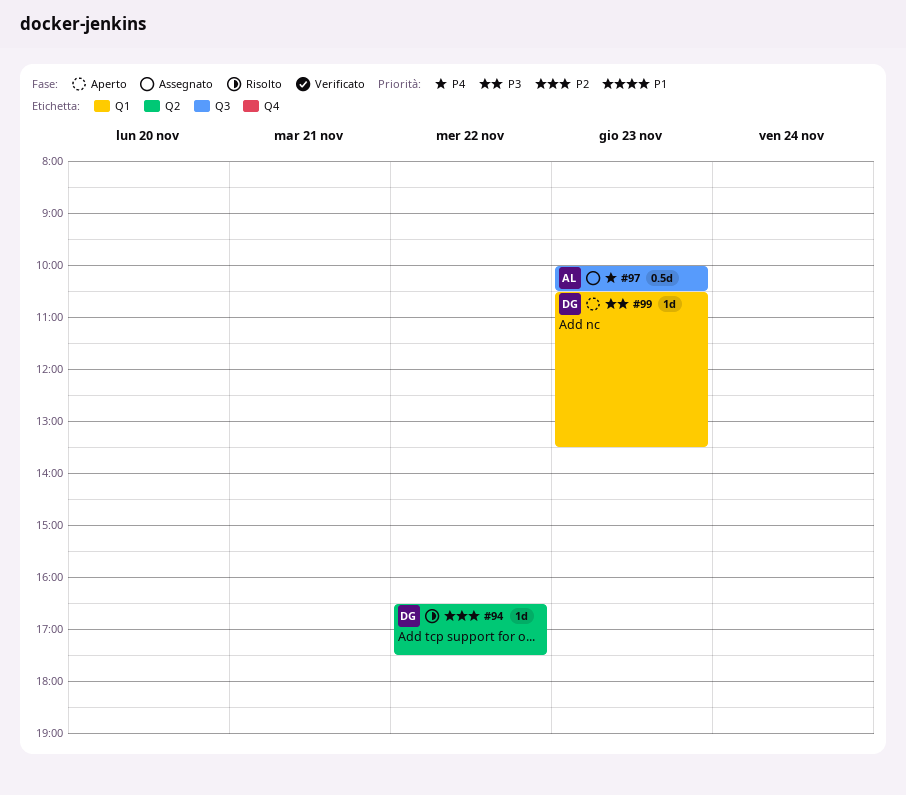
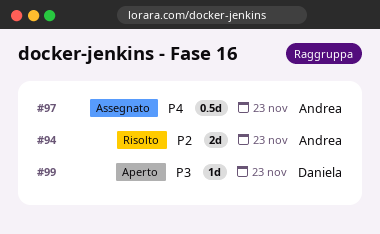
#94, owner: Daniela -> Andrea
#94, estimate: 1d -> 2d
#94, day: Nov 22 -> Nov 23

